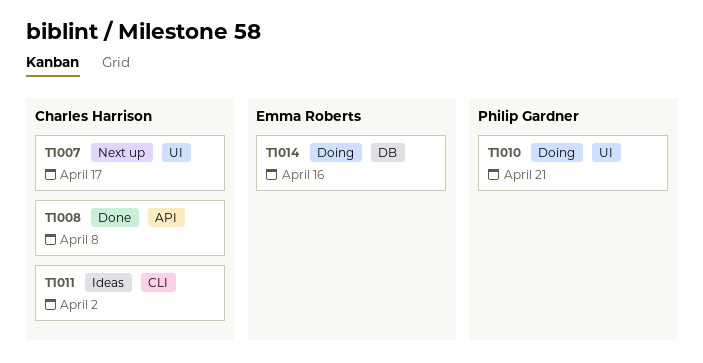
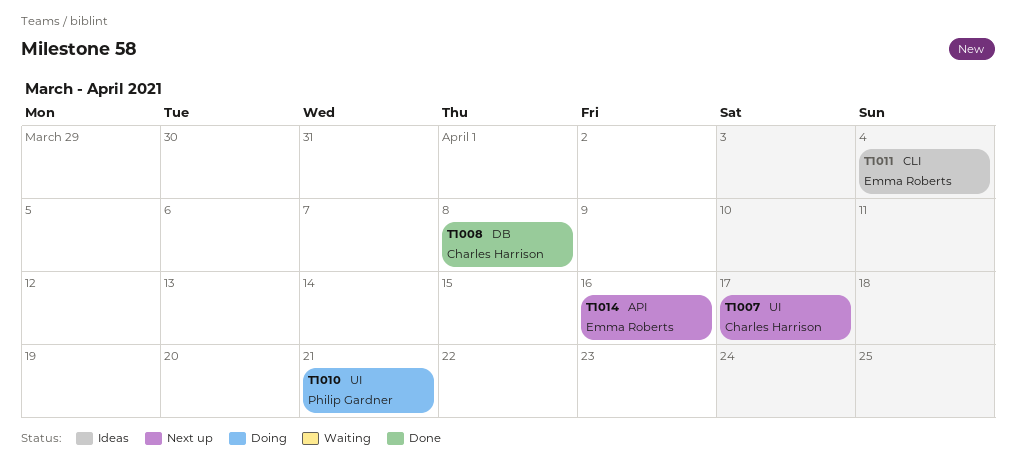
T1008, label: API -> DB
T1011, owner: Charles Harrison -> Emma Roberts
T1011, due: Apr 2 -> Apr 4
T1014, status: Doing -> Next up
T1014, label: DB -> API

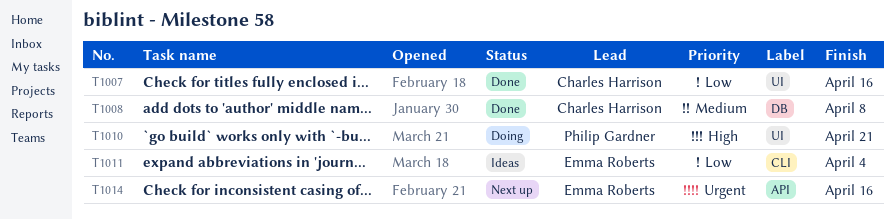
T1007, status: Next up -> Done
T1007, due: Apr 17 -> Apr 16

